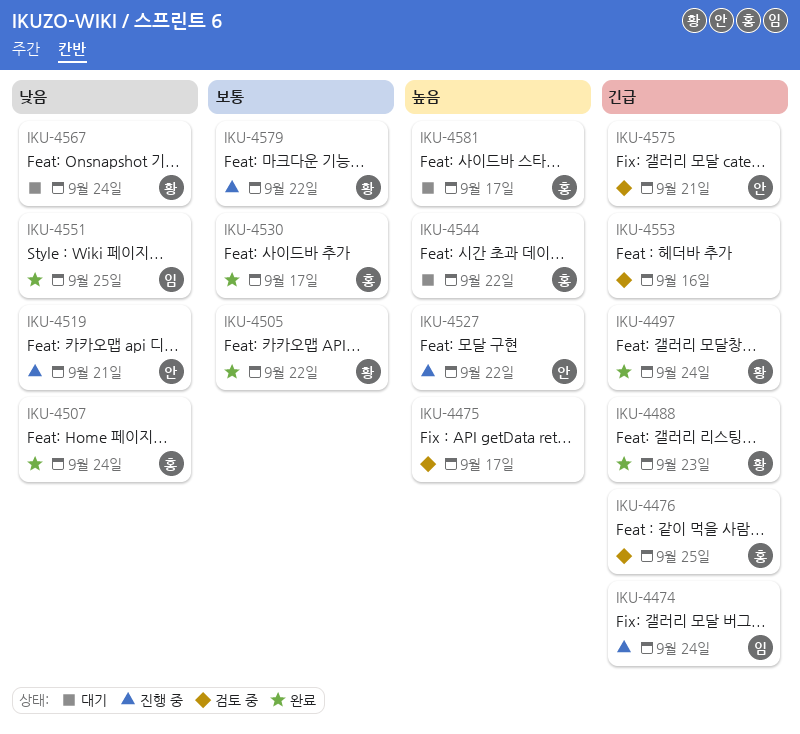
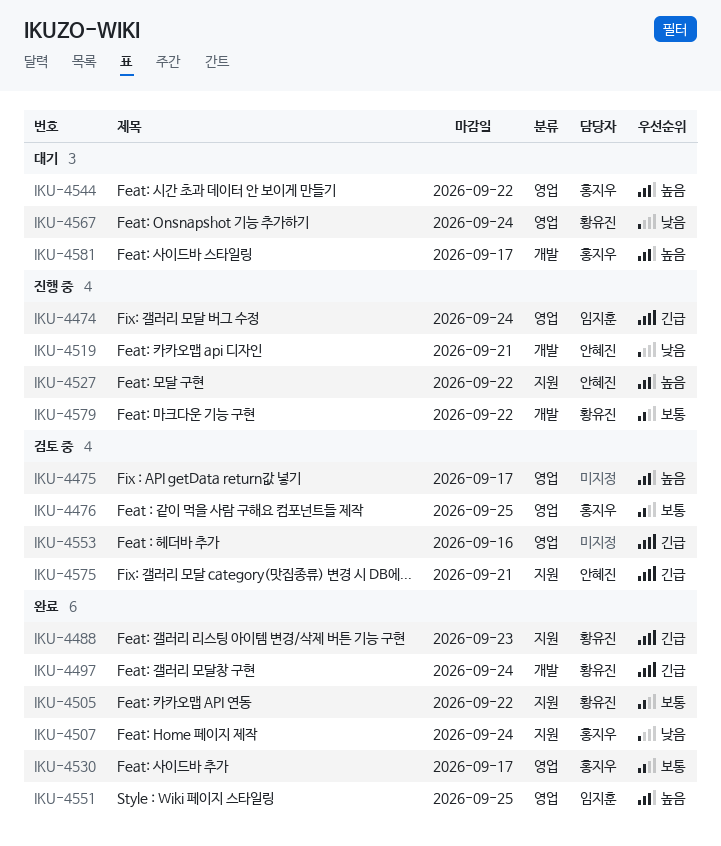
IKU-4476, priority: 긴급 -> 보통
IKU-4551, priority: 낮음 -> 높음

